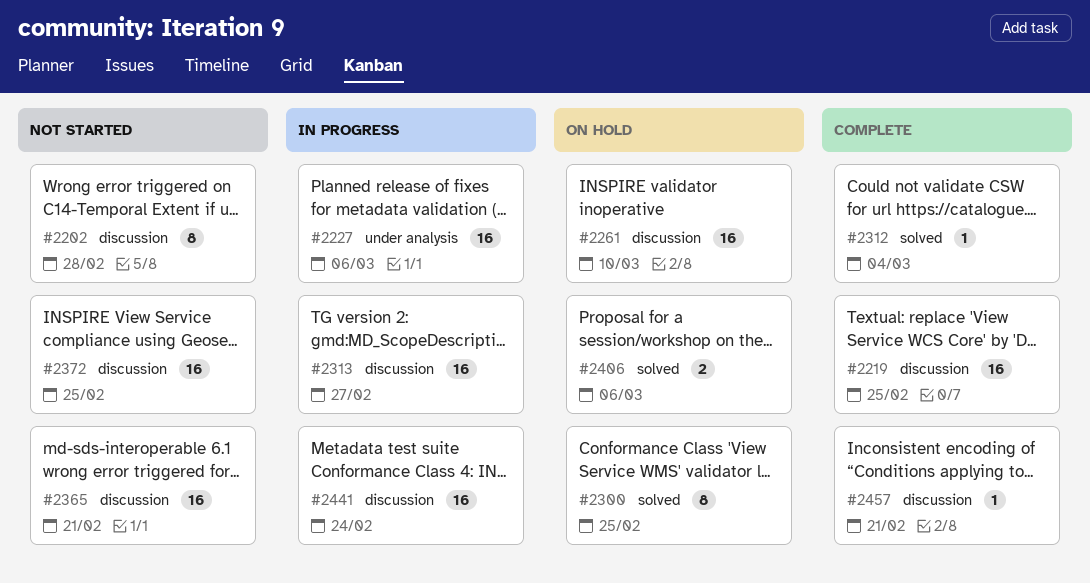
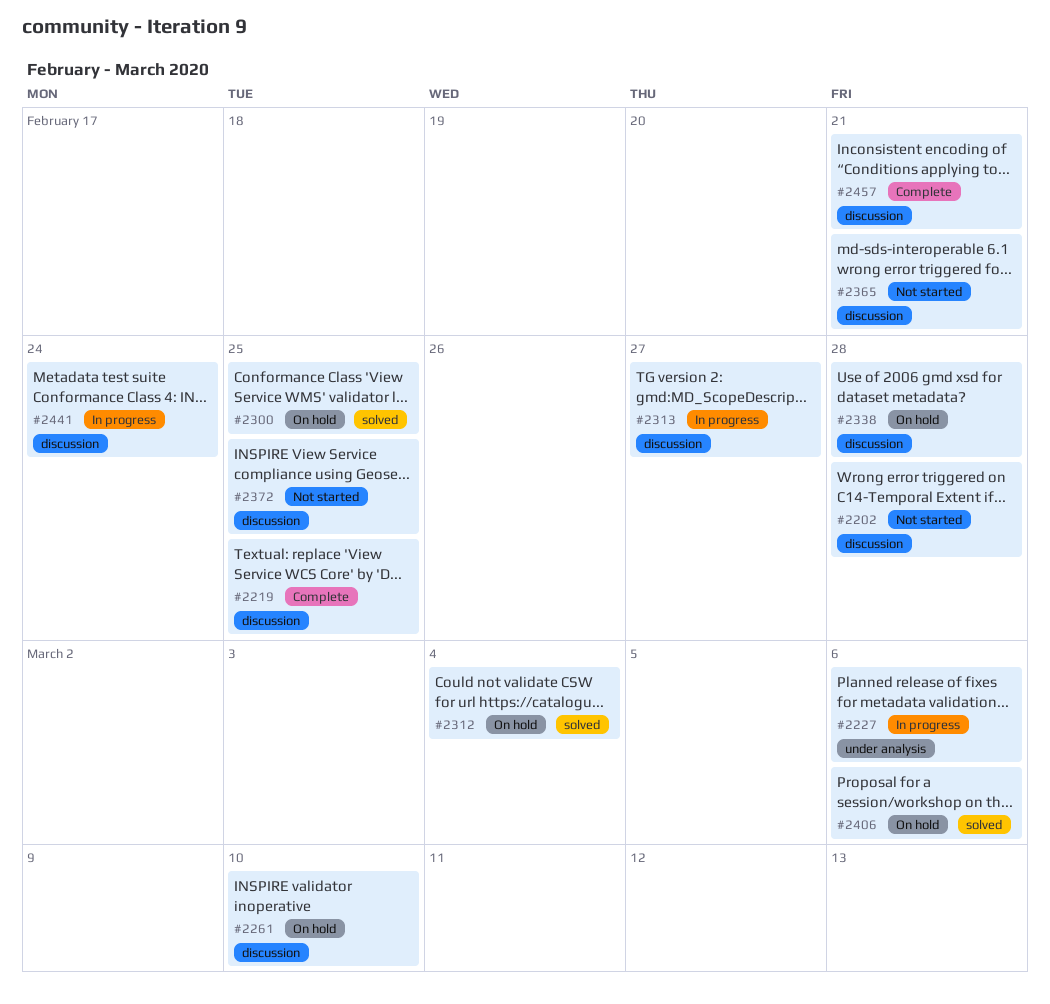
#2312, status: Complete -> On hold
#2338: none -> present

